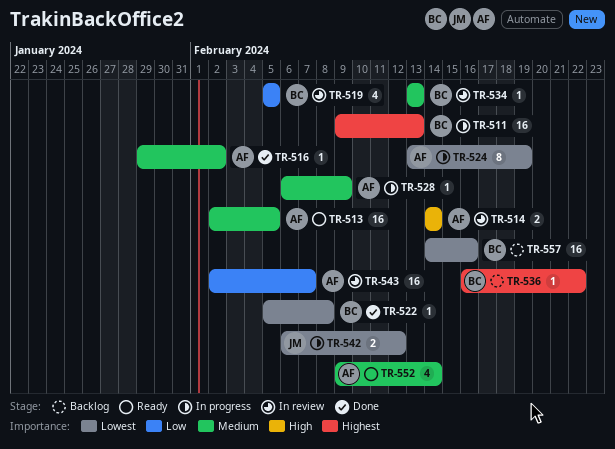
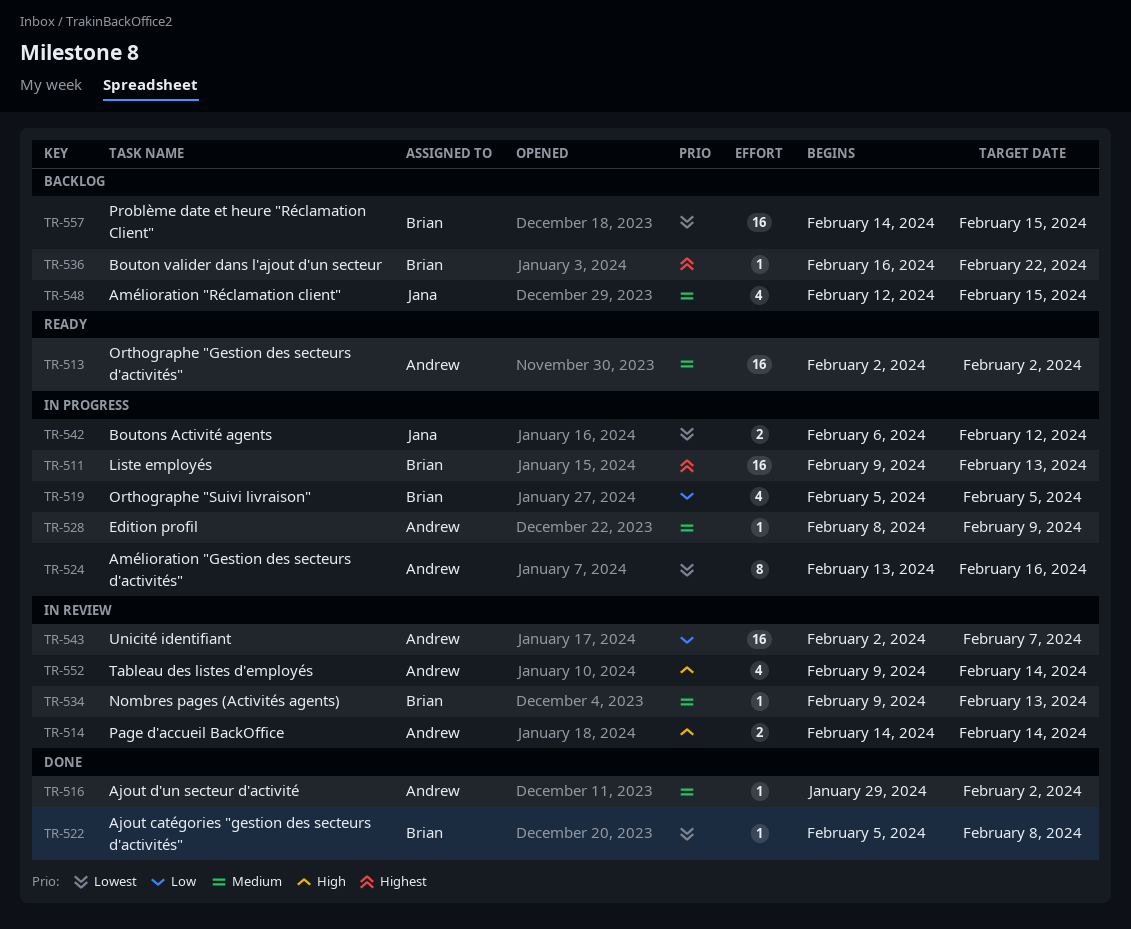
TR-513, due: Feb 5 -> Feb 2
TR-519, status: In review -> In progress
TR-524, due: Feb 19 -> Feb 16
TR-528, start: Feb 6 -> Feb 8
TR-534, start: Feb 13 -> Feb 9
TR-548: none -> present
TR-552, status: Ready -> In review
TR-552, priority: Medium -> High
TR-557, due: Feb 16 -> Feb 15

